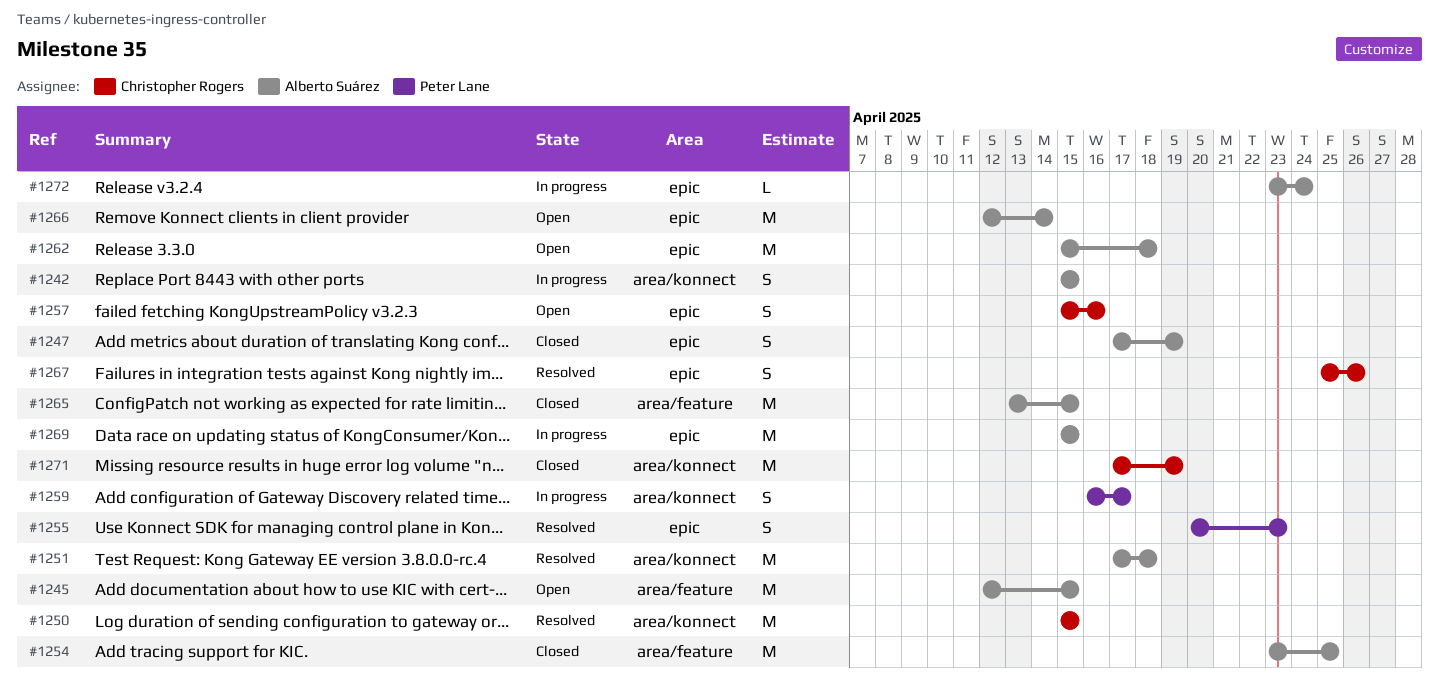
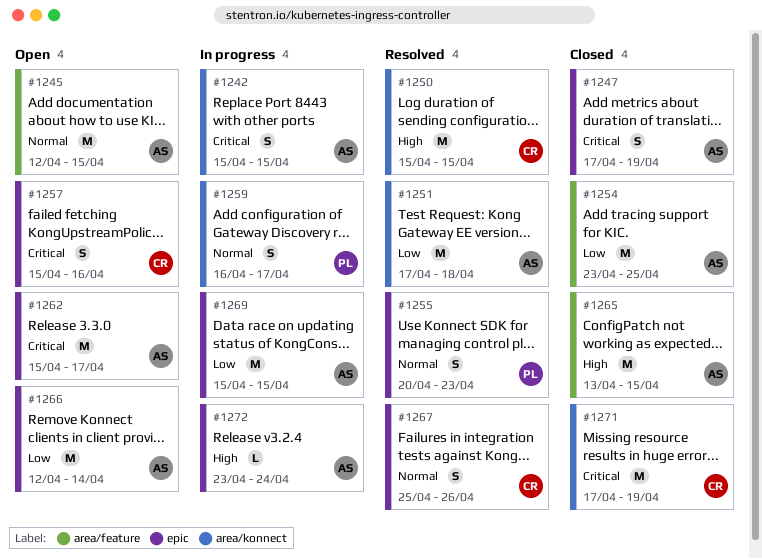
#1262, due: Apr 18 -> Apr 17

